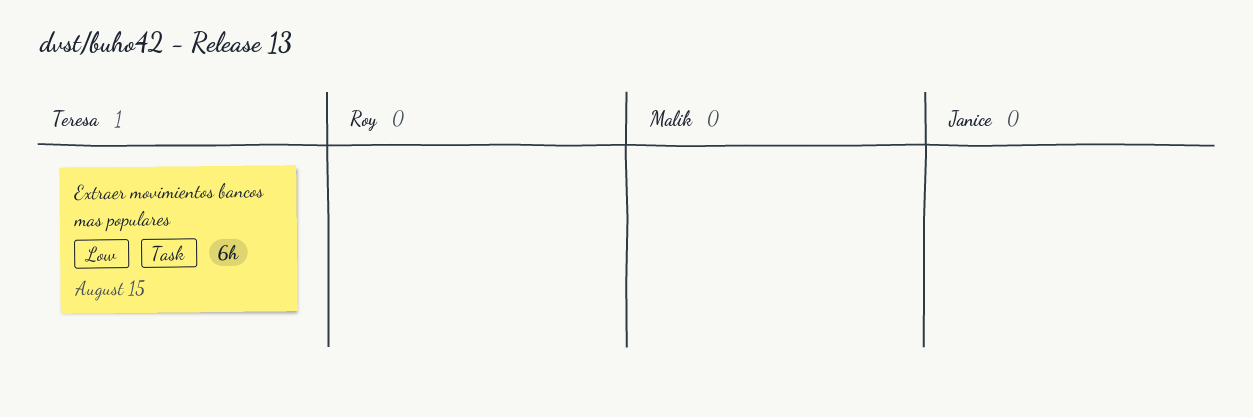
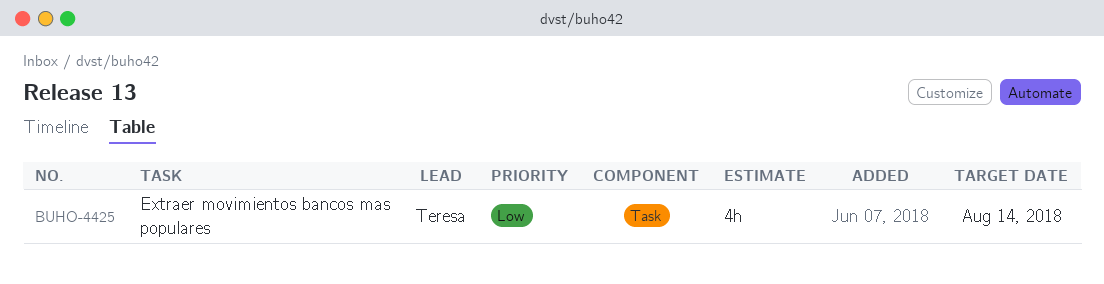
Extraer movimientos bancos mas populares, estimate: 6h -> 4h
Extraer movimientos bancos mas populares, due: Aug 15 -> Aug 14

